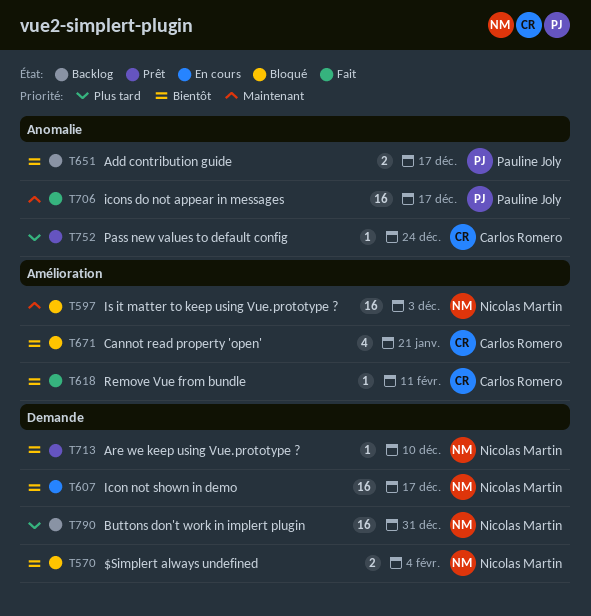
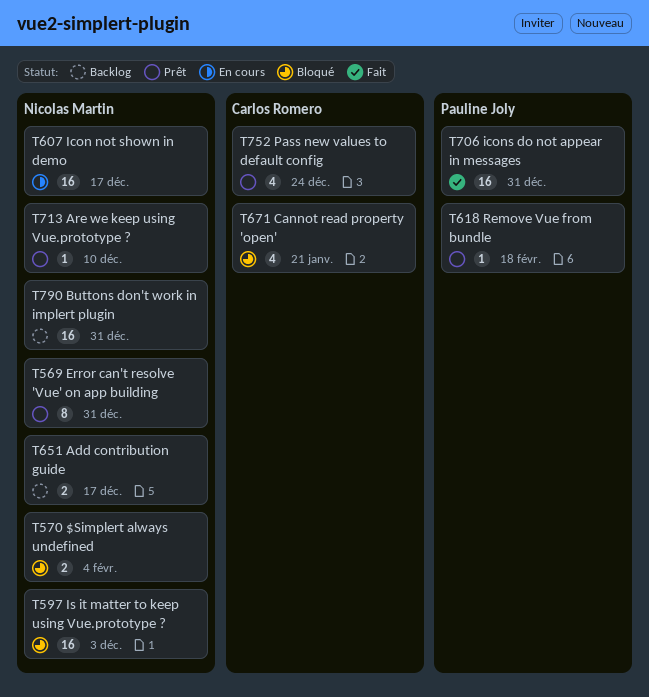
T569: none -> present
T618, status: Fait -> Prêt
T618, owner: Carlos Romero -> Pauline Joly
T618, due: Feb 11 -> Feb 18
T651, owner: Pauline Joly -> Nicolas Martin
T706, due: Dec 17 -> Dec 31
T752, estimate: 1 -> 4

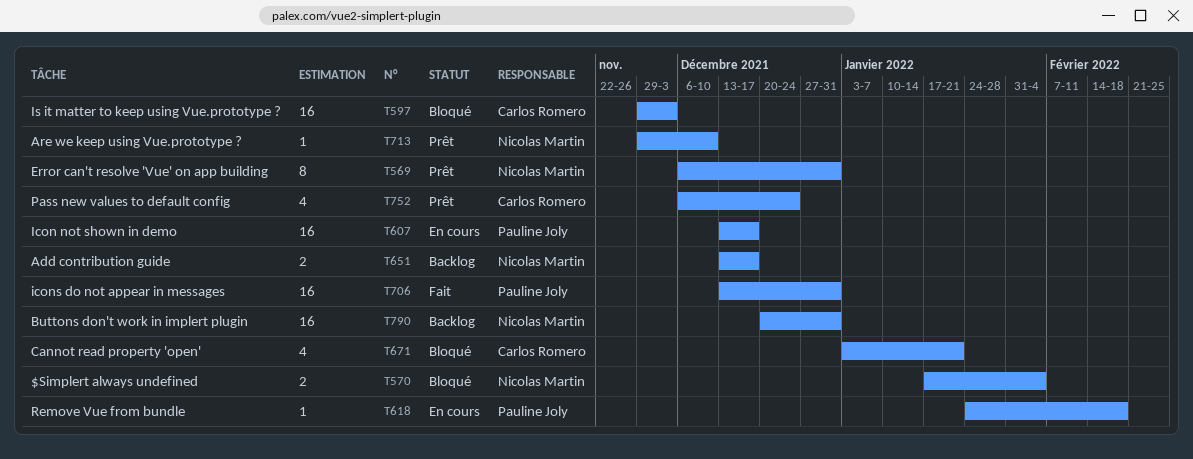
T597, owner: Nicolas Martin -> Carlos Romero
T607, owner: Nicolas Martin -> Pauline Joly
T618, status: Prêt -> En cours

